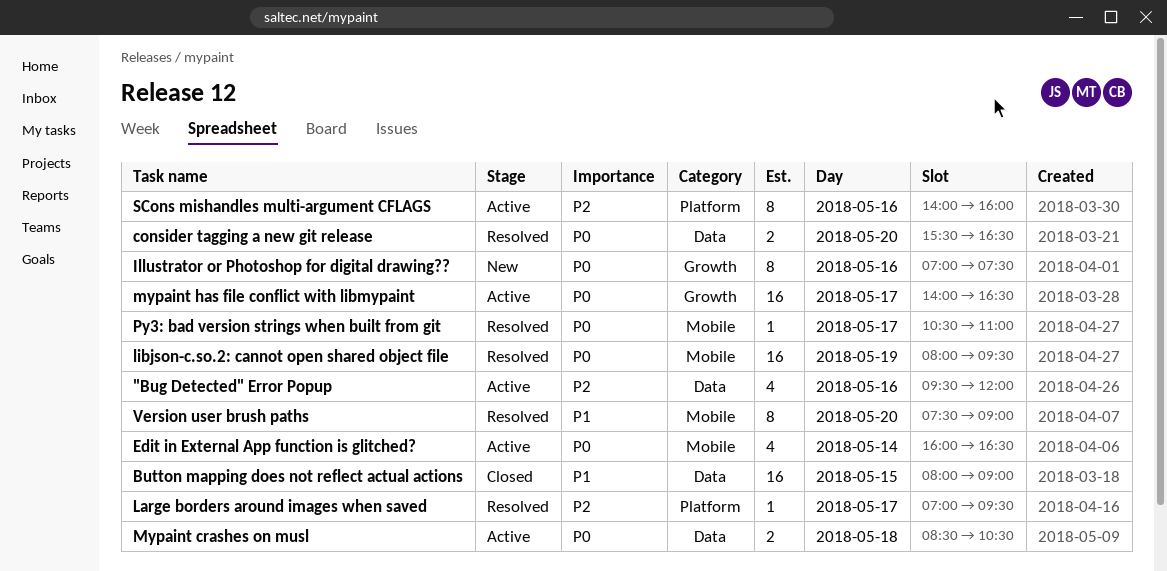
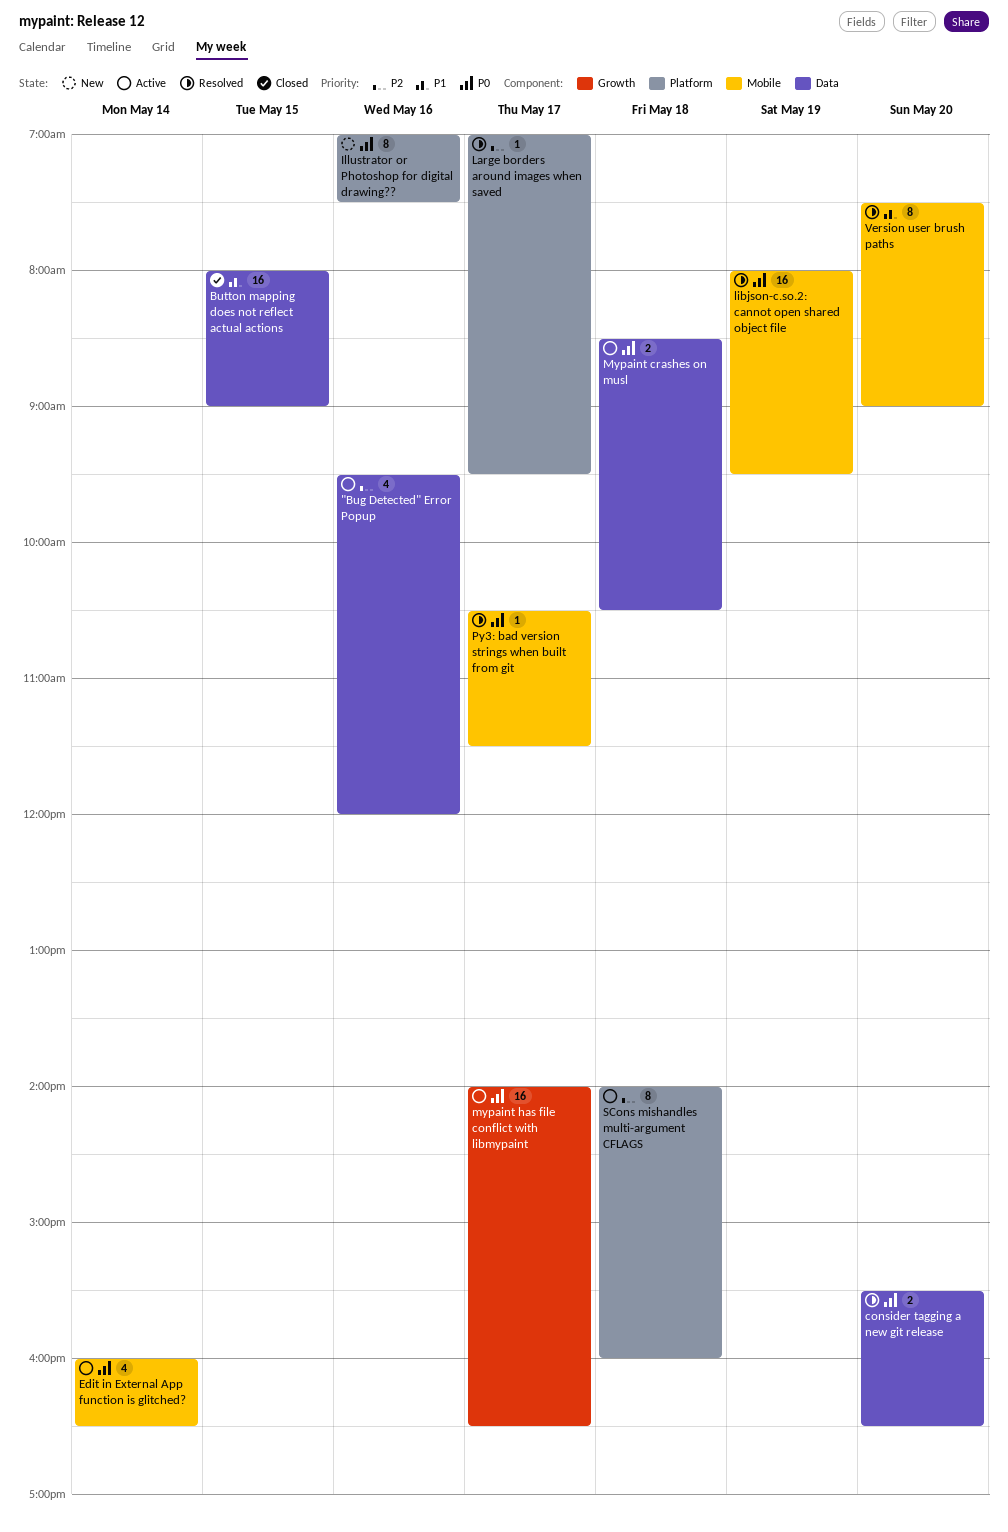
Illustrator or Photoshop for digital drawing??, label: Growth -> Platform
Py3: bad version strings when built from git, ends: 11:00 -> 11:30
SCons mishandles multi-argument CFLAGS, day: May 16 -> May 18

